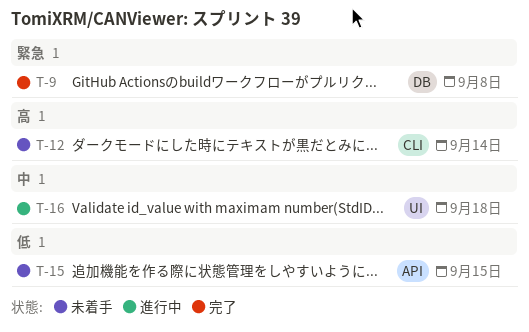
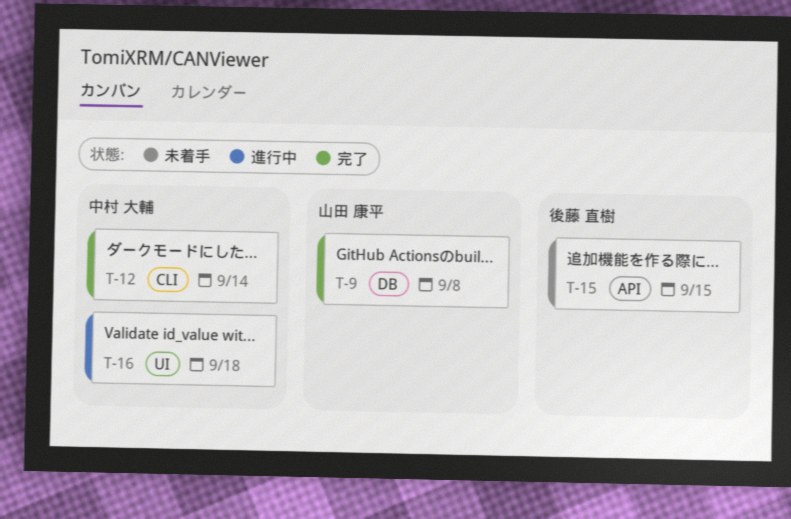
T-12, status: 未着手 -> 完了

